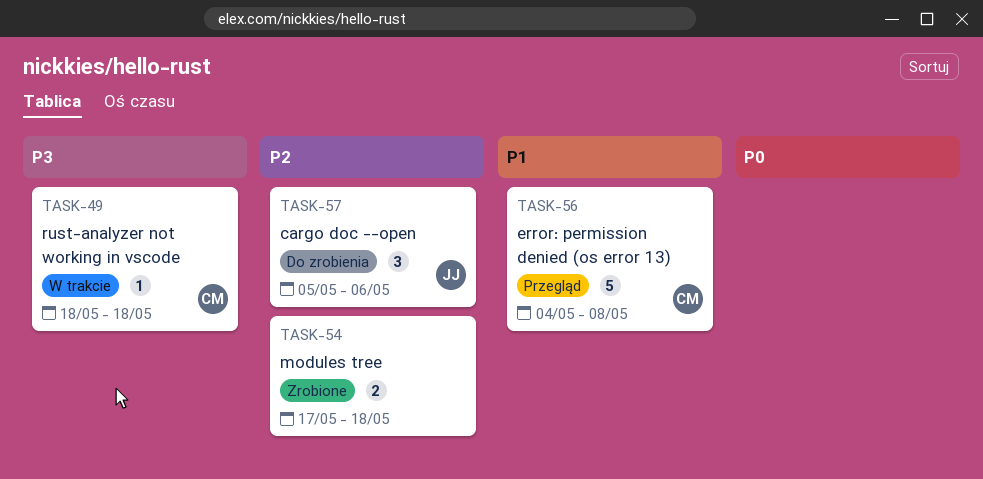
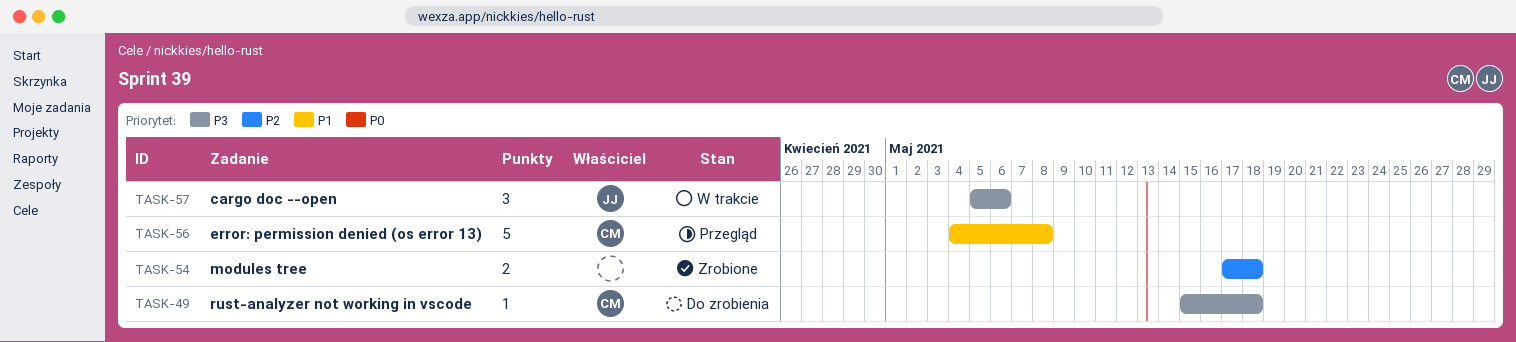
TASK-49, status: W trakcie -> Do zrobienia
TASK-49, start: May 18 -> May 15
TASK-57, status: Do zrobienia -> W trakcie
TASK-57, priority: P2 -> P3

